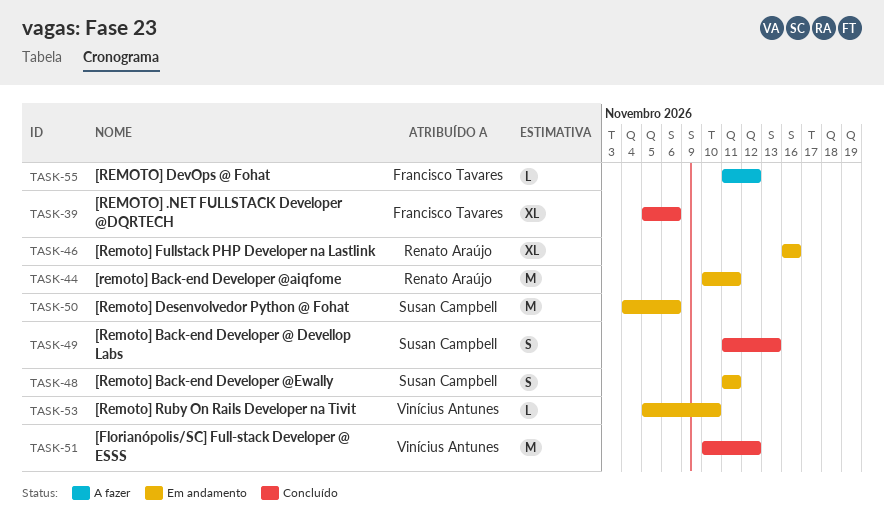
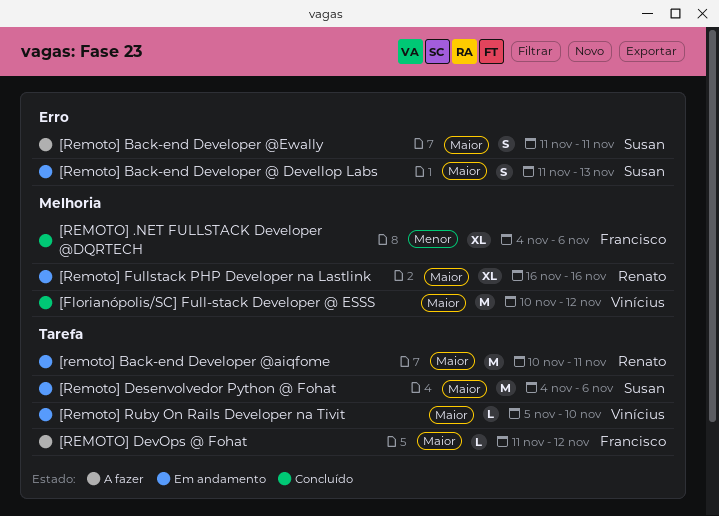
[REMOTO] .NET FULLSTACK Developer @DQRTECH, start: Nov 5 -> Nov 4
[Remoto] Back-end Developer @ Devellop Labs, status: Concluído -> Em andamento
[Remoto] Back-end Developer @Ewally, status: Em andamento -> A fazer

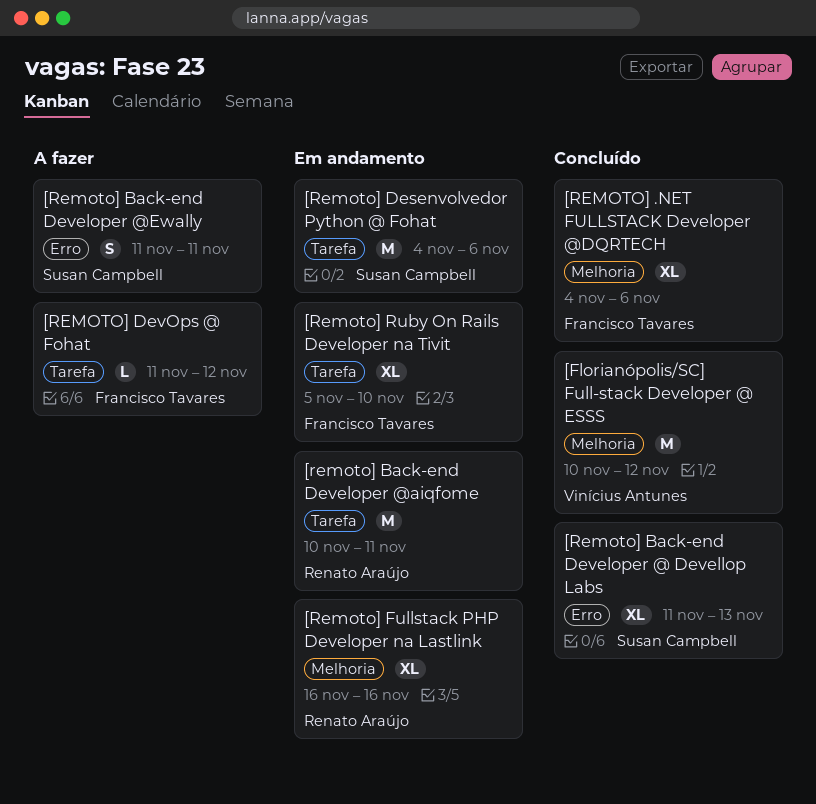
[Remoto] Back-end Developer @ Devellop Labs, status: Em andamento -> Concluído
[Remoto] Back-end Developer @ Devellop Labs, estimate: S -> XL
[Remoto] Ruby On Rails Developer na Tivit, owner: Vinícius Antunes -> Francisco Tavares
[Remoto] Ruby On Rails Developer na Tivit, estimate: L -> XL

